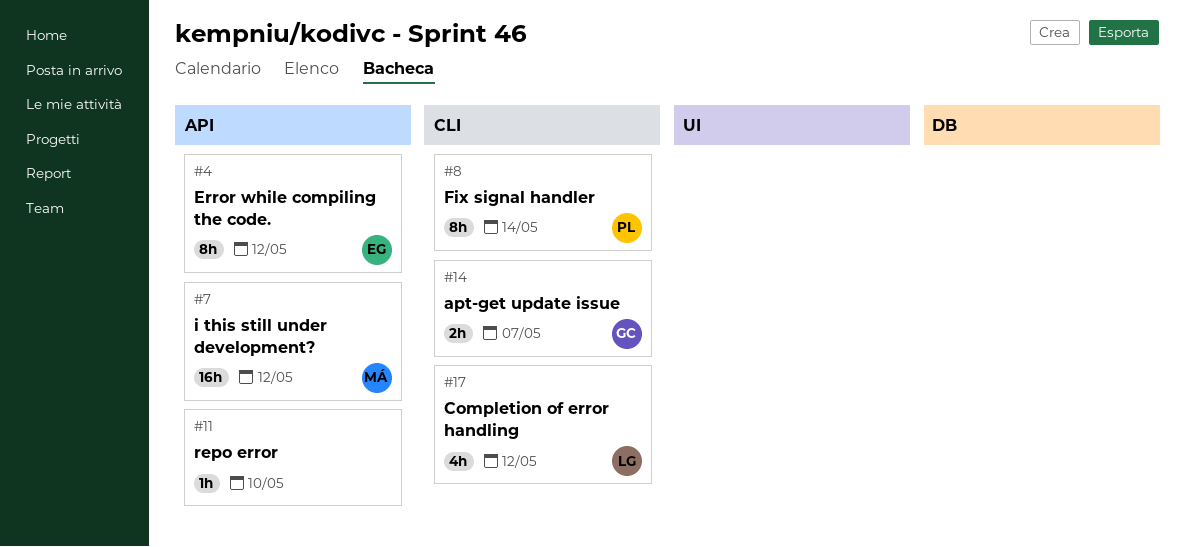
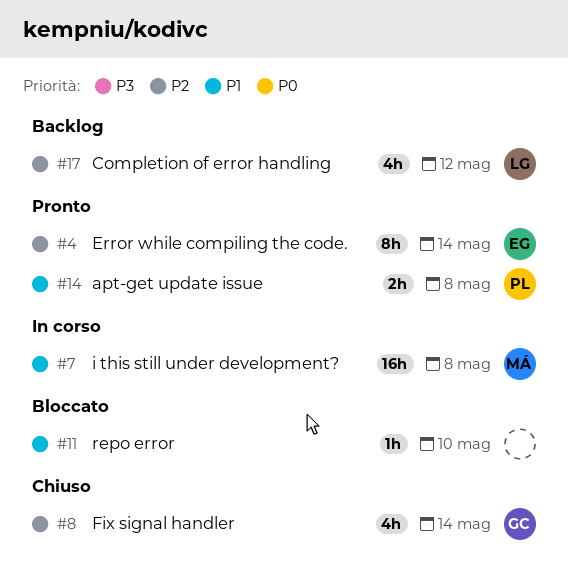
#4, due: May 12 -> May 14
#7, due: May 12 -> May 8
#8, owner: PL -> GC
#8, estimate: 8h -> 4h
#14, owner: GC -> PL
#14, due: May 7 -> May 8

